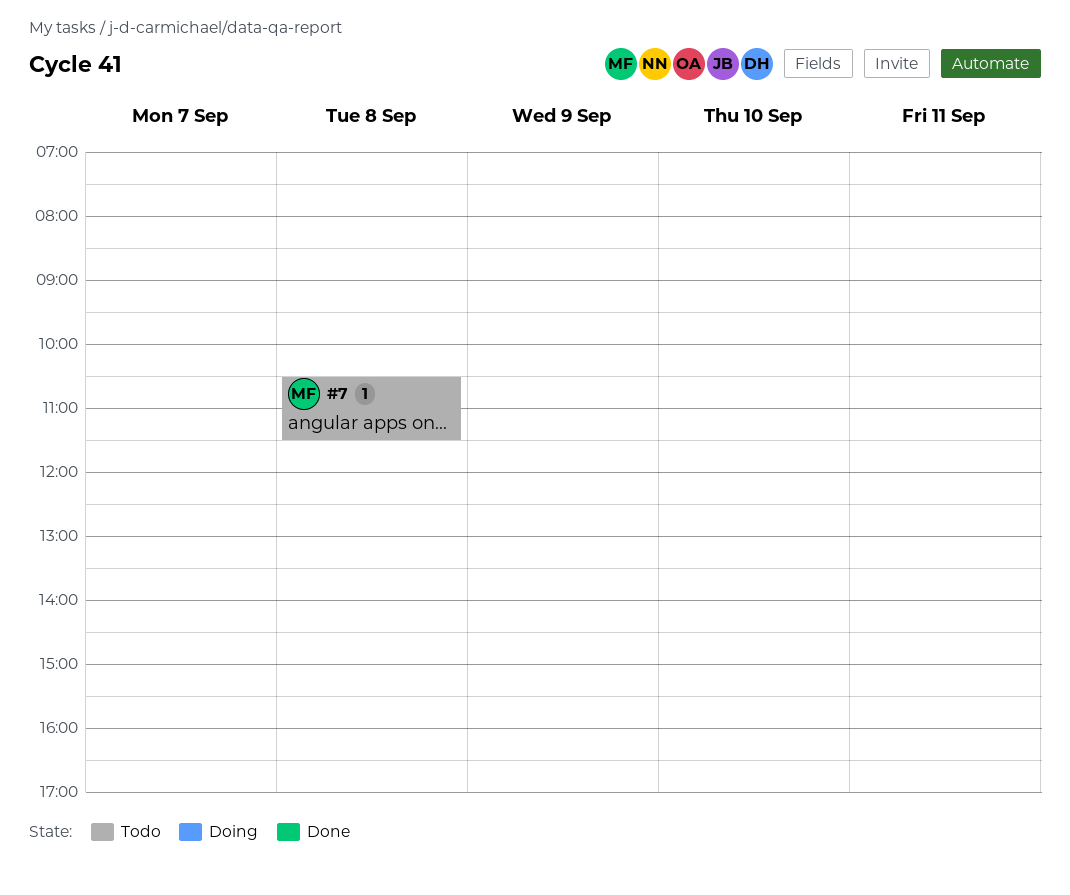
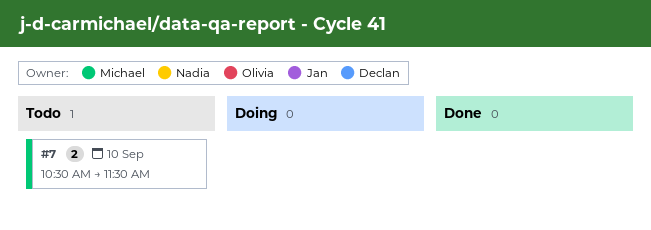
#7, estimate: 1 -> 2
#7, day: Sep 8 -> Sep 10

